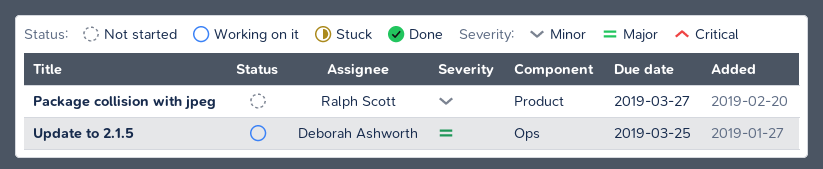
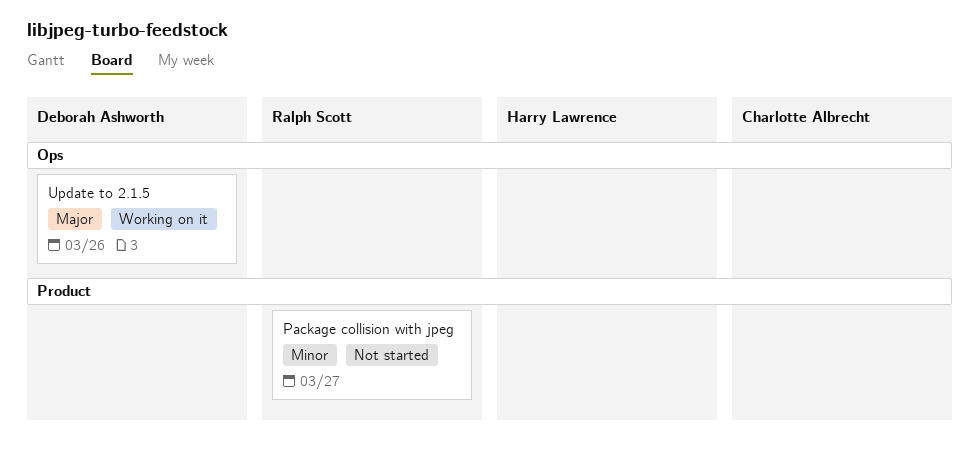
Update to 2.1.5, due: Mar 25 -> Mar 26

